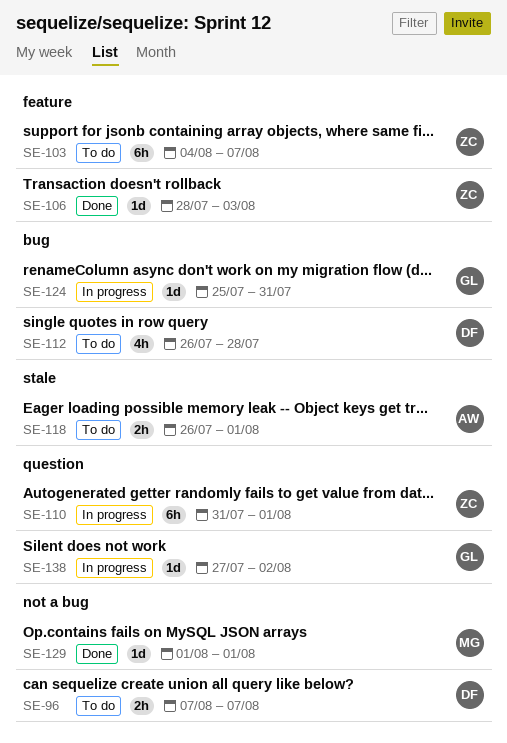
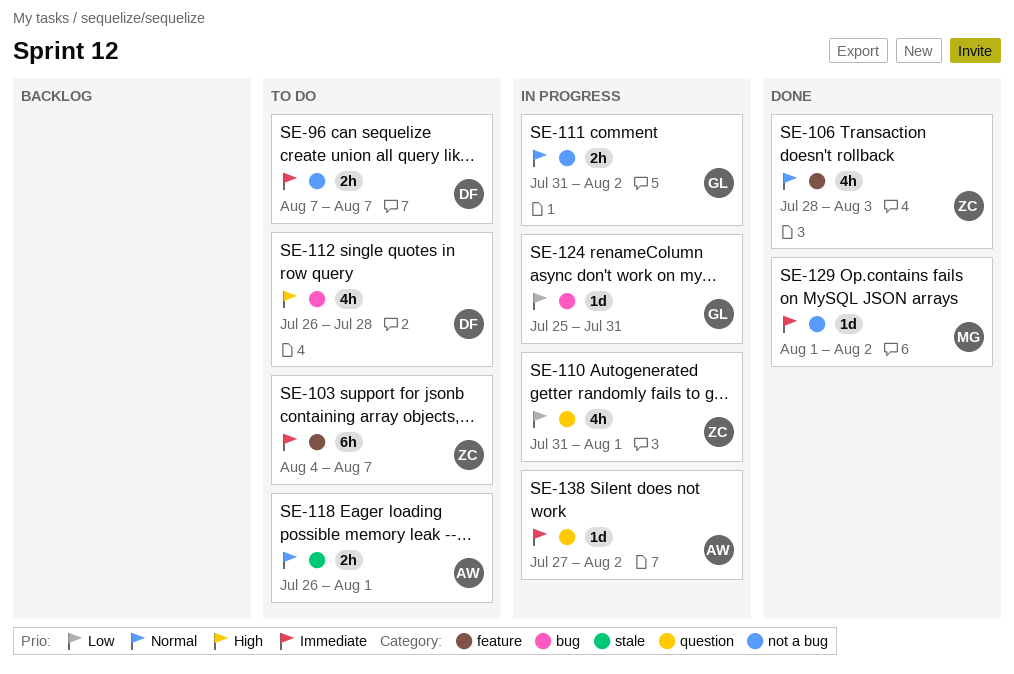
SE-106, estimate: 1d -> 4h
SE-110, estimate: 6h -> 4h
SE-111: none -> present
SE-129, due: Aug 1 -> Aug 2
SE-138, owner: GL -> AW

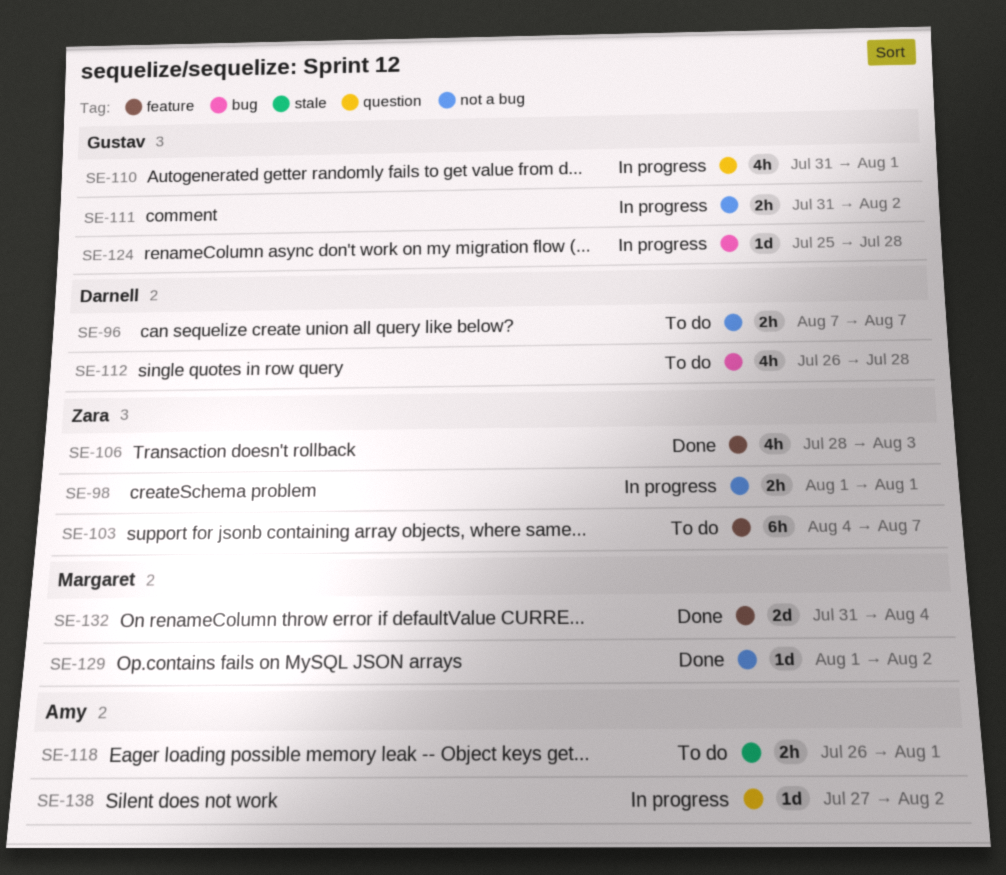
SE-98: none -> present
SE-110, owner: Zara -> Gustav
SE-124, due: Jul 31 -> Jul 28
SE-132: none -> present

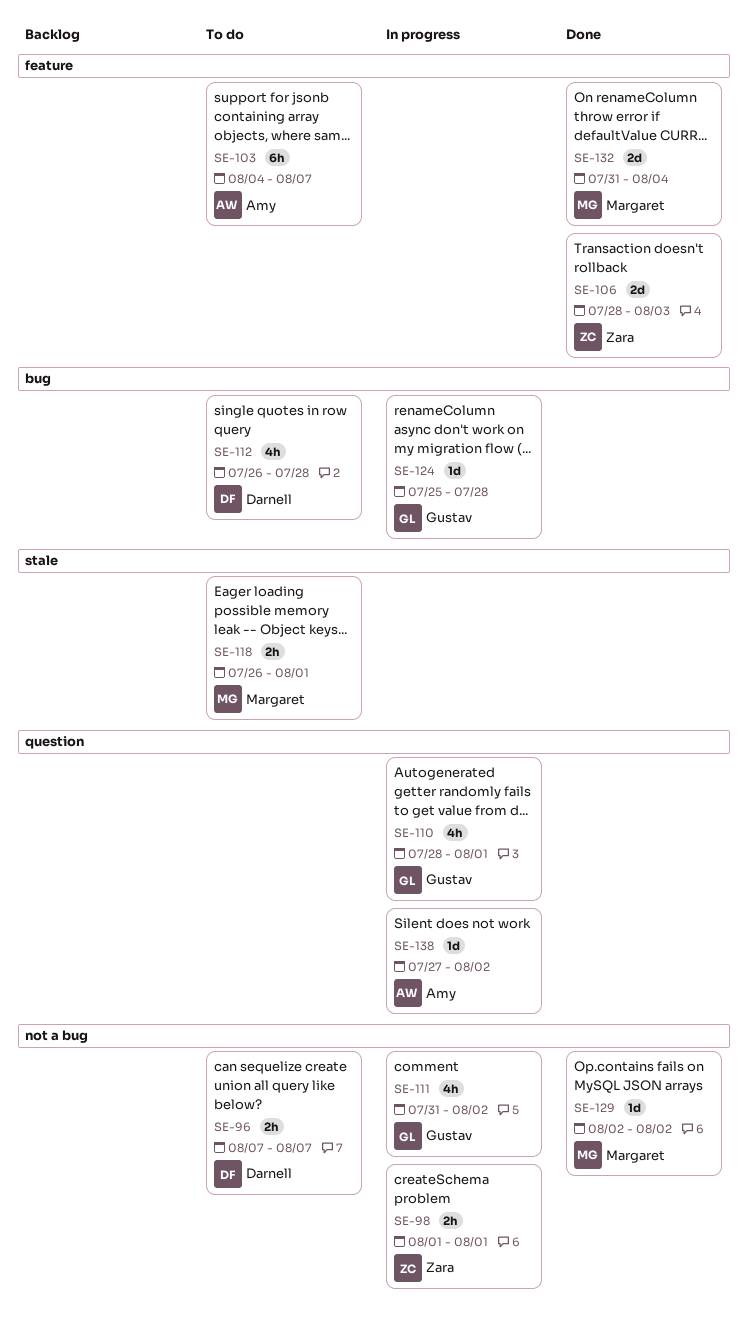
SE-103, owner: Zara -> Amy
SE-106, estimate: 4h -> 2d
SE-110, start: Jul 31 -> Jul 28
SE-111, estimate: 2h -> 4h
SE-118, owner: Amy -> Margaret
SE-129, start: Aug 1 -> Aug 2

